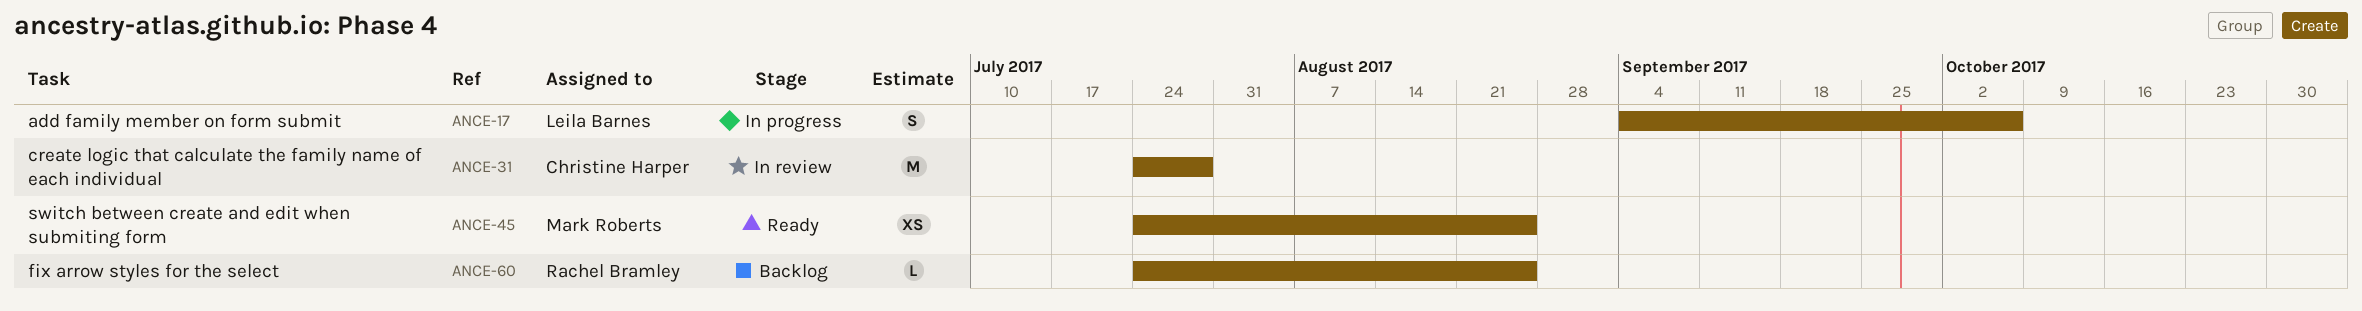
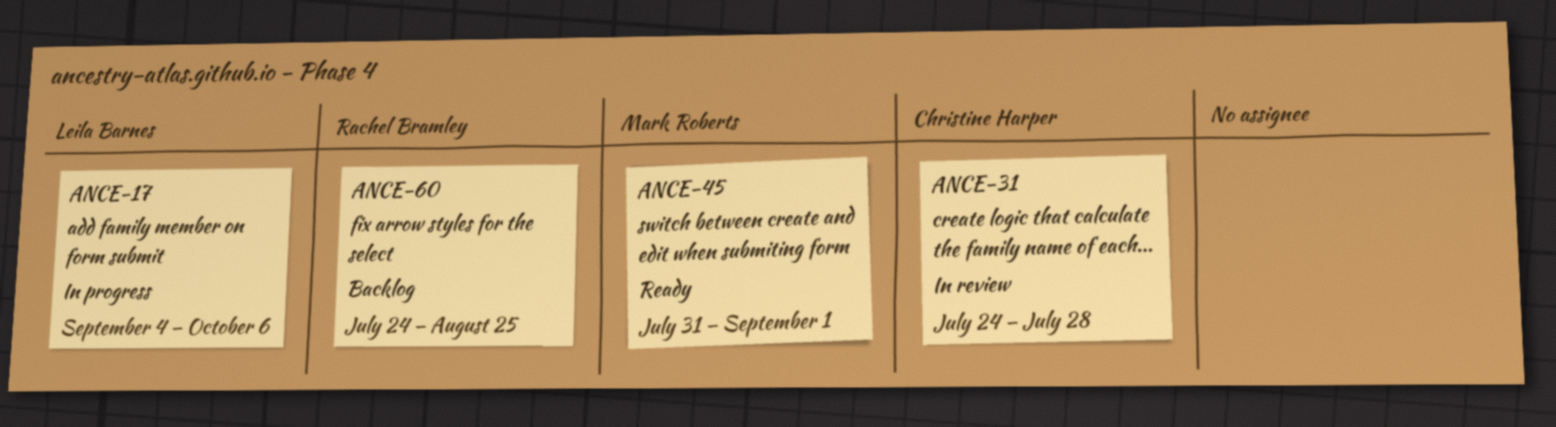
ANCE-45, start: Jul 24 -> Jul 31
ANCE-45, due: Aug 25 -> Sep 1

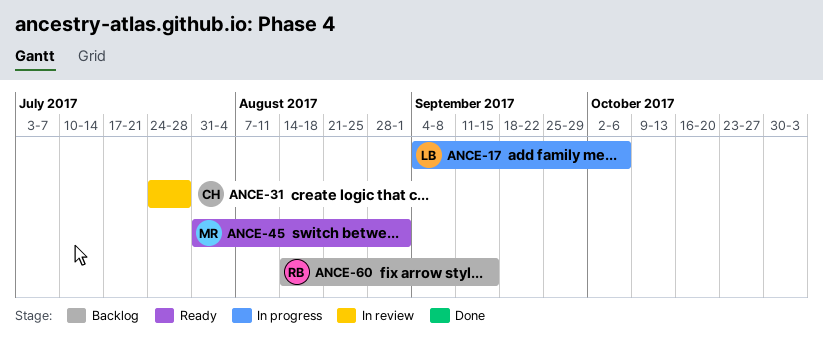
ANCE-60, start: Jul 24 -> Aug 14
ANCE-60, due: Aug 25 -> Sep 15

